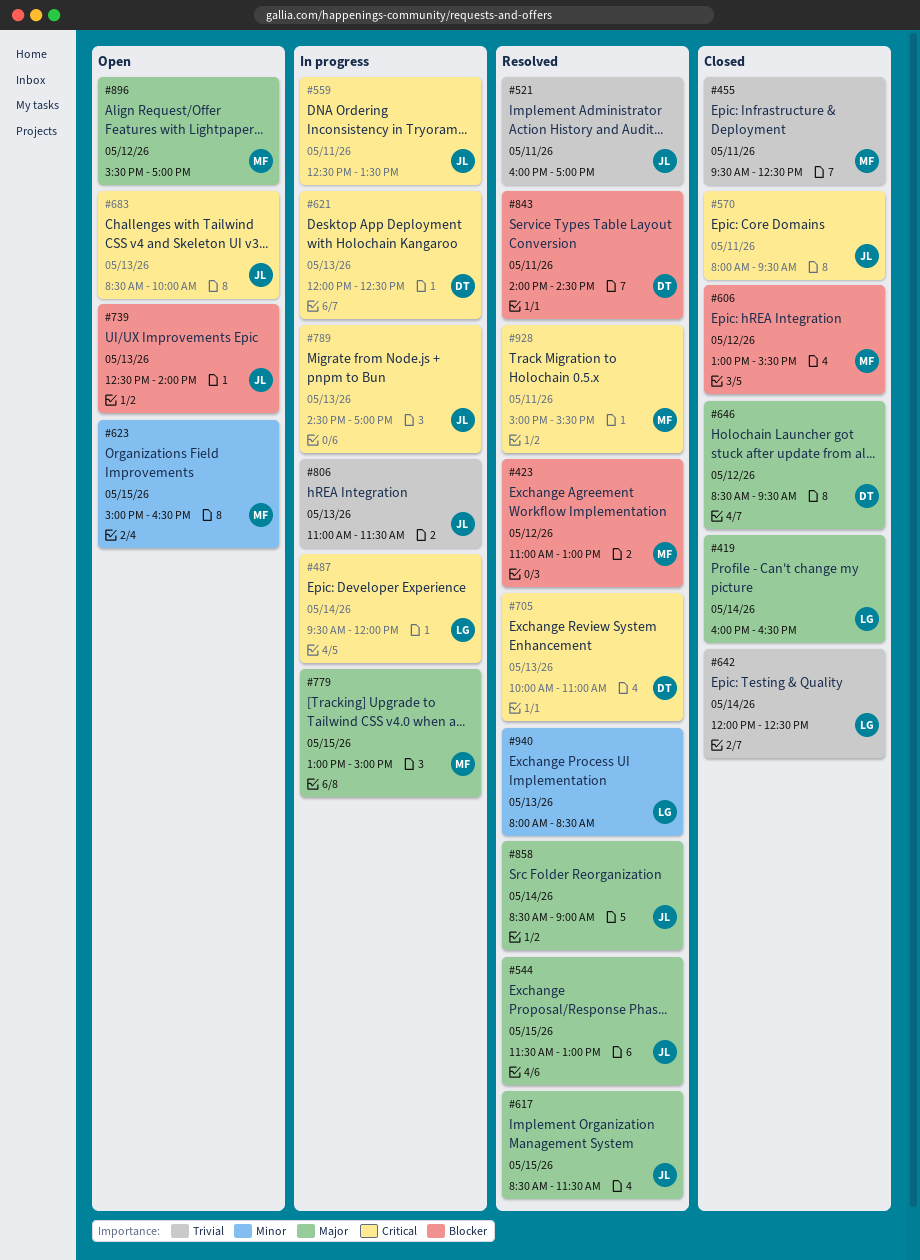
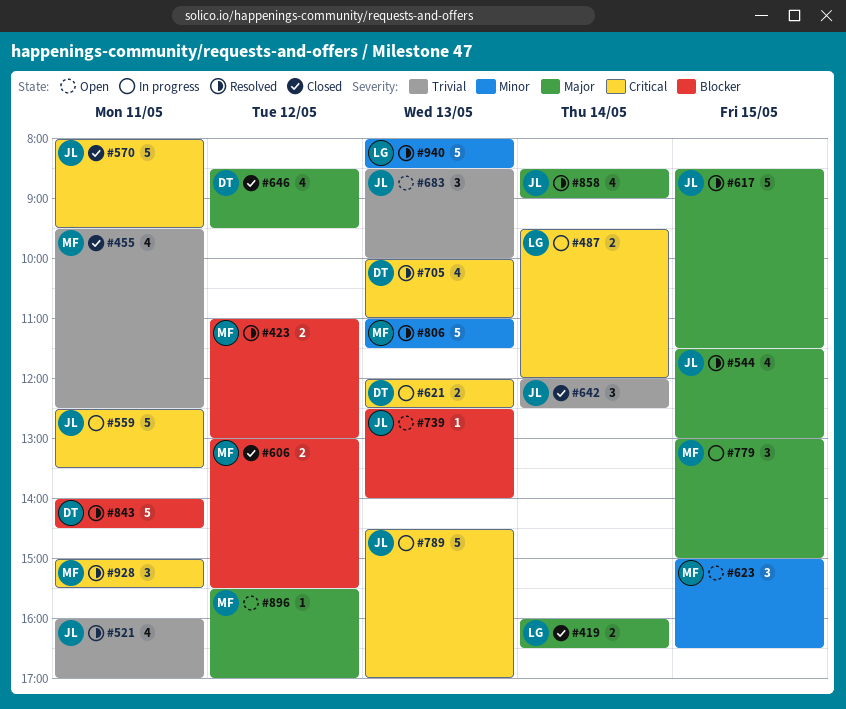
#642, owner: LG -> JL
#683, priority: Critical -> Trivial
#806, status: In progress -> Resolved
#806, owner: JL -> MF
#806, priority: Trivial -> Minor

